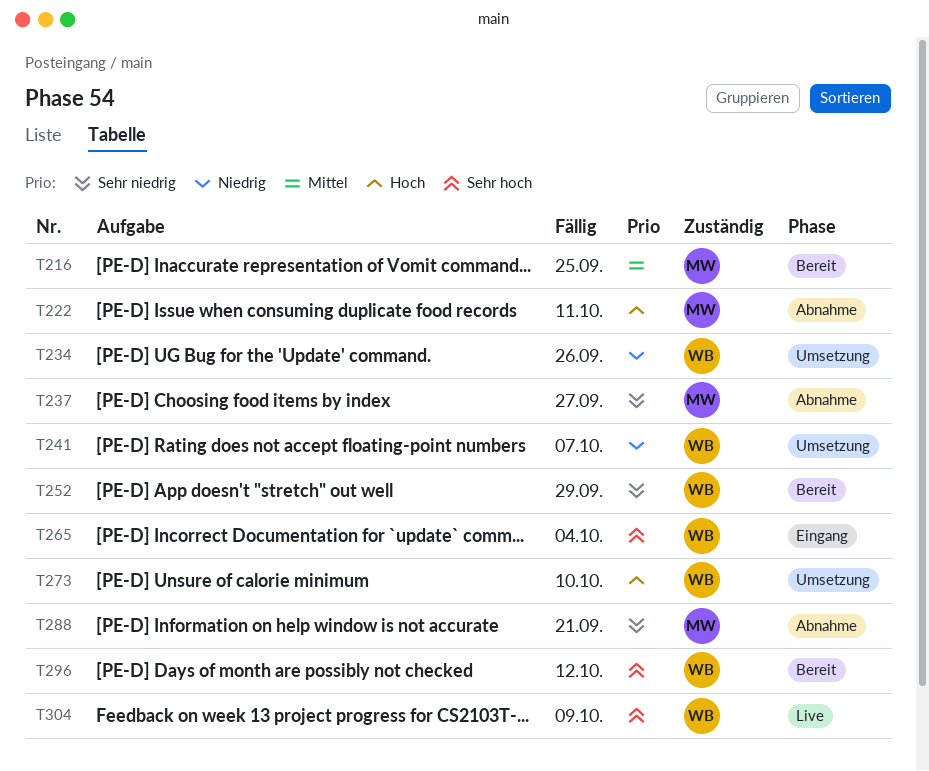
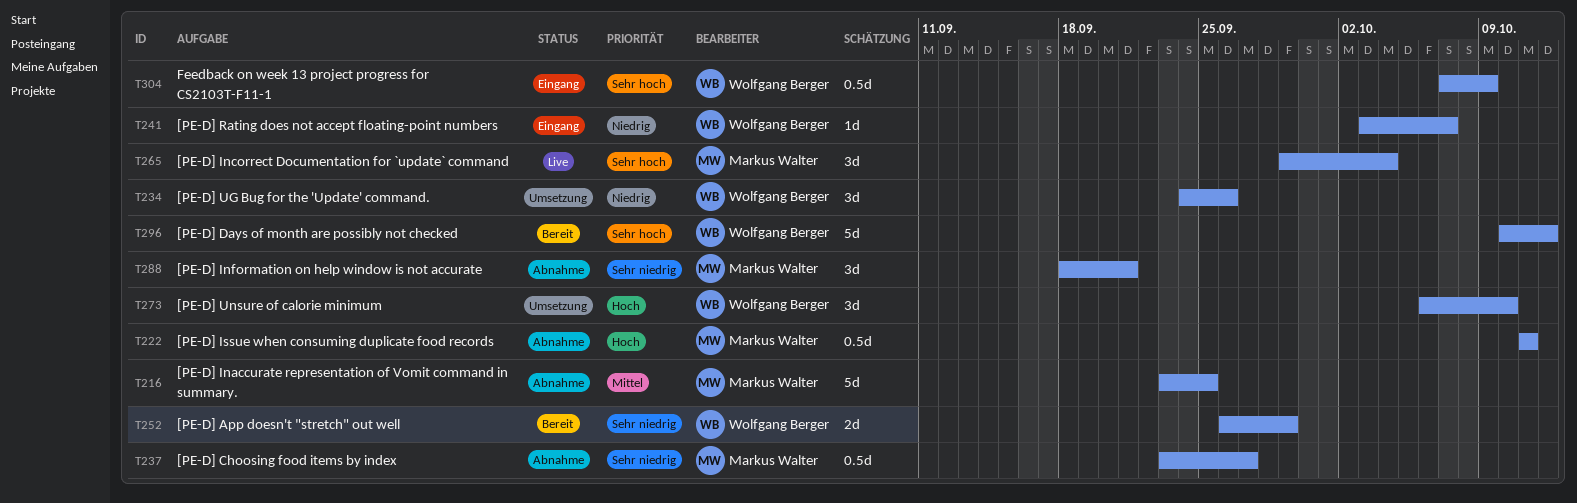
T216, status: Bereit -> Abnahme
T241, status: Umsetzung -> Eingang
T265, status: Eingang -> Live
T265, owner: Wolfgang Berger -> Markus Walter
T304, status: Live -> Eingang

